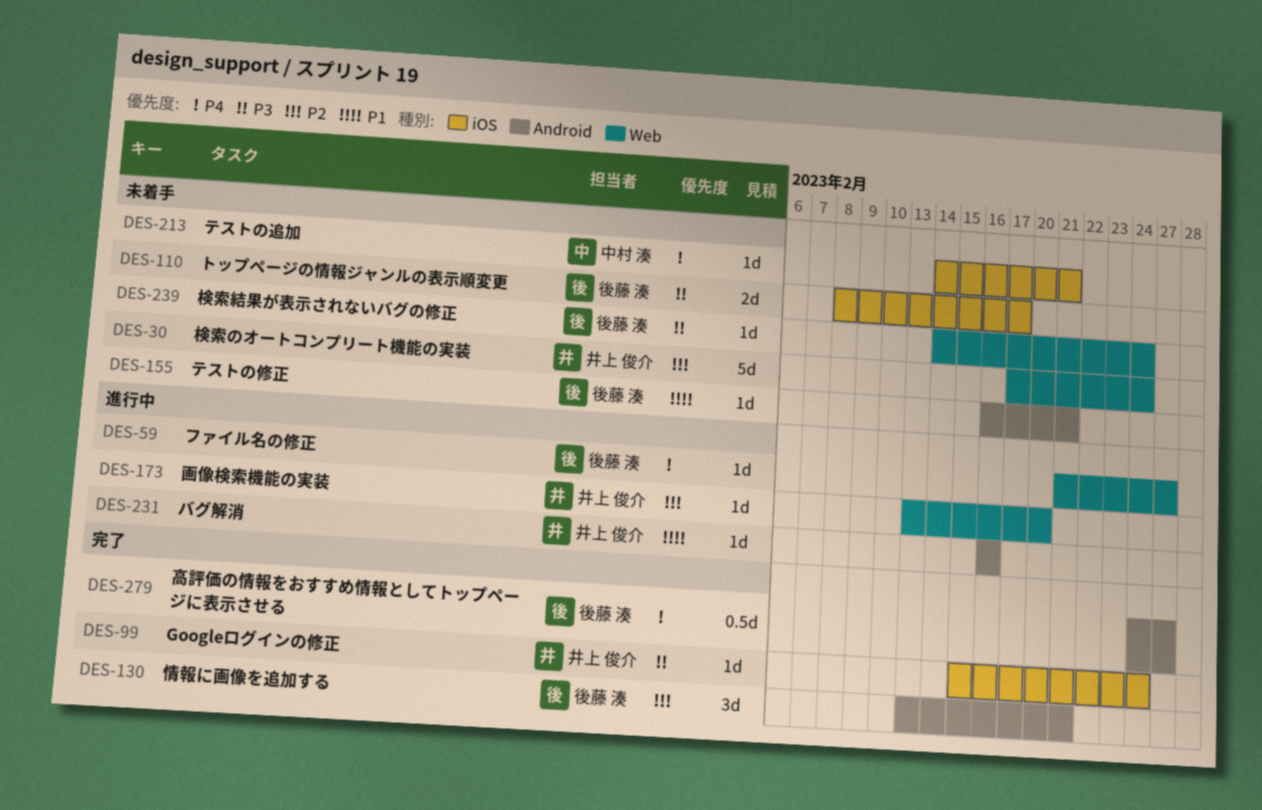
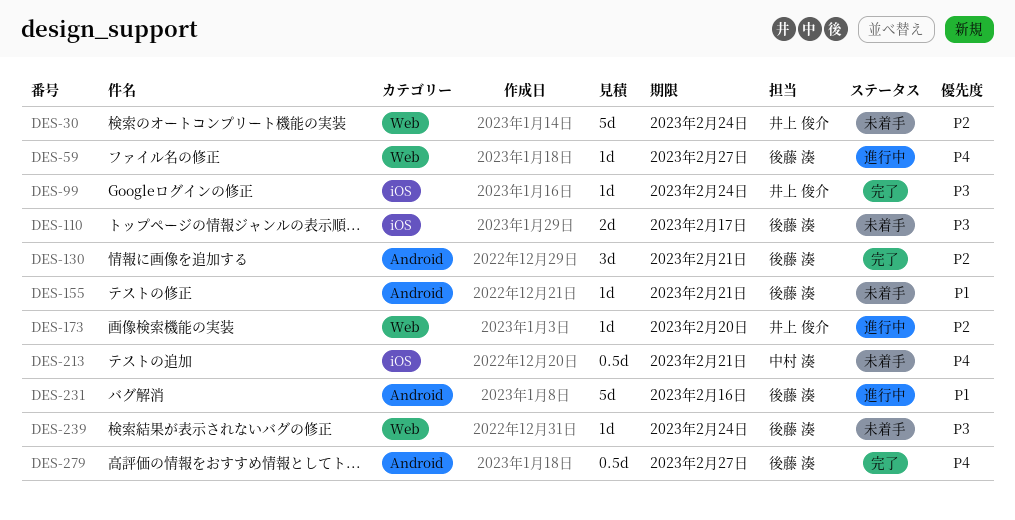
DES-213, estimate: 1d -> 0.5d
DES-231, owner: 井上 俊介 -> 後藤 湊
DES-231, estimate: 1d -> 5d

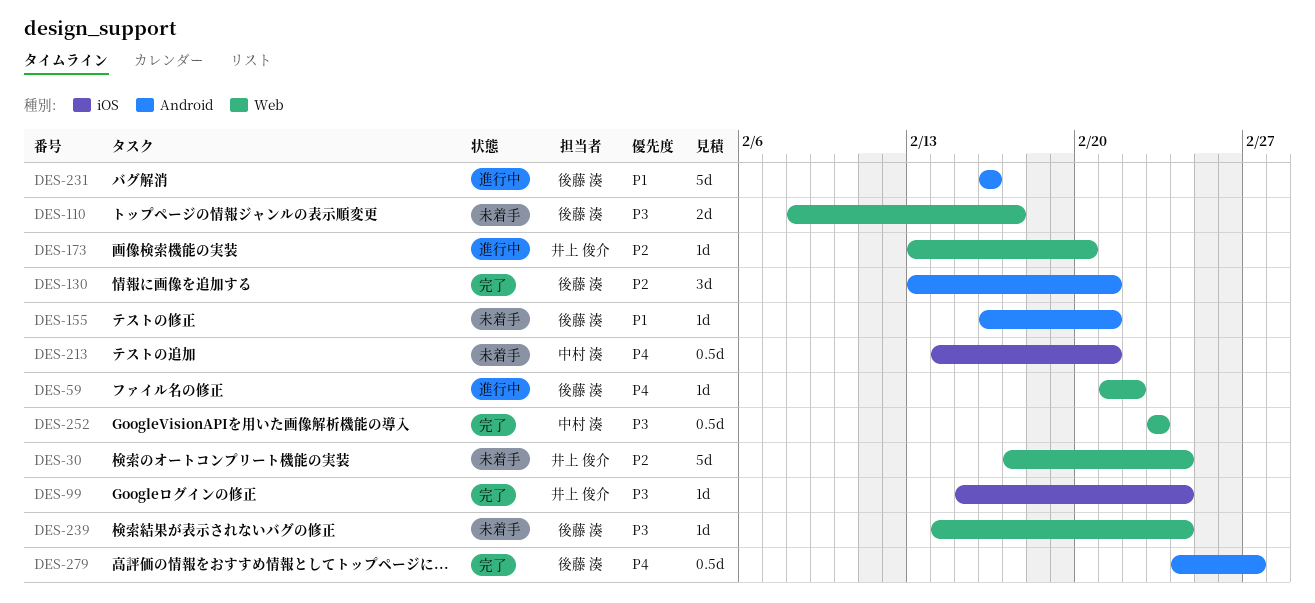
DES-59, due: Feb 27 -> Feb 22
DES-110, label: iOS -> Web
DES-252: none -> present

